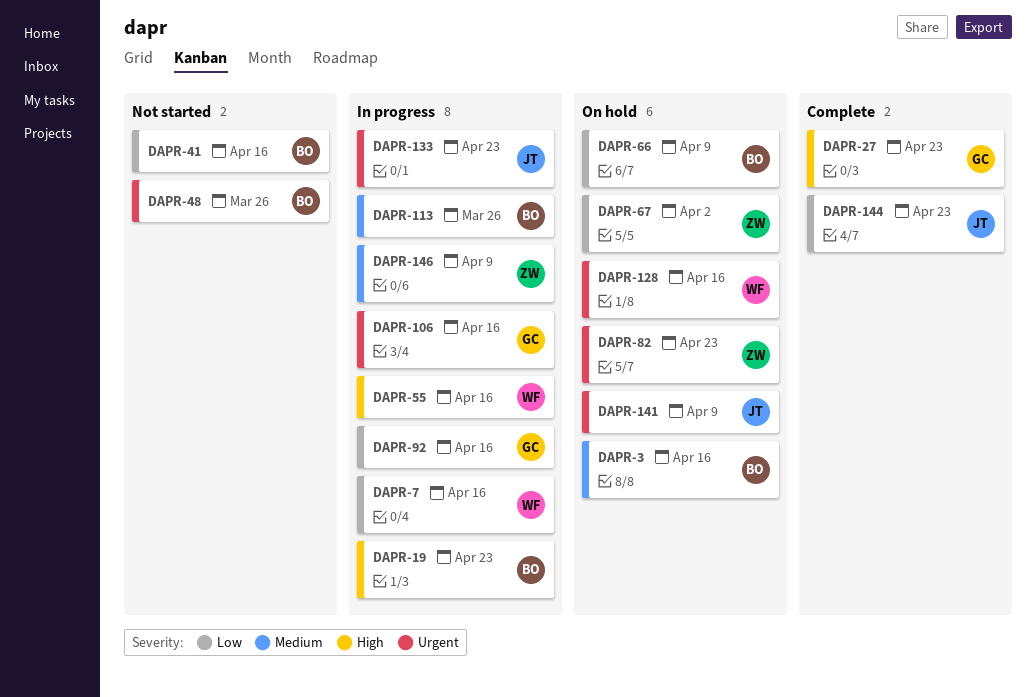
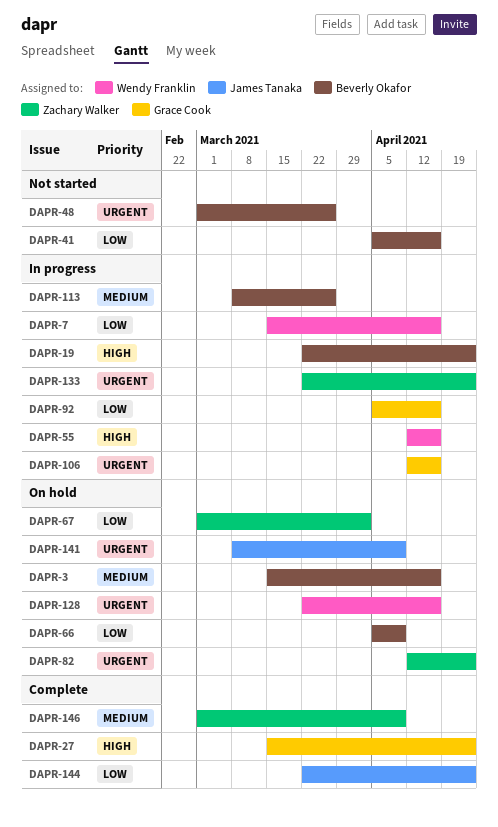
DAPR-133, owner: James Tanaka -> Zachary Walker
DAPR-146, status: In progress -> Complete

